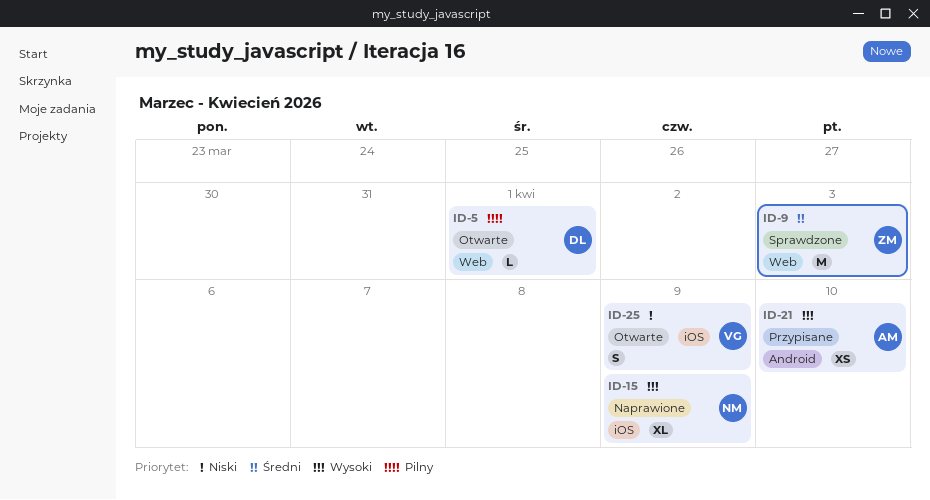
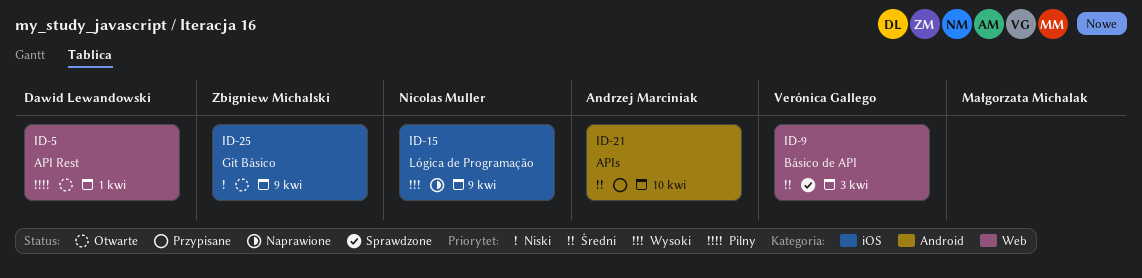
ID-9, owner: Zbigniew Michalski -> Verónica Gallego
ID-21, priority: Wysoki -> Średni
ID-25, owner: Verónica Gallego -> Zbigniew Michalski

